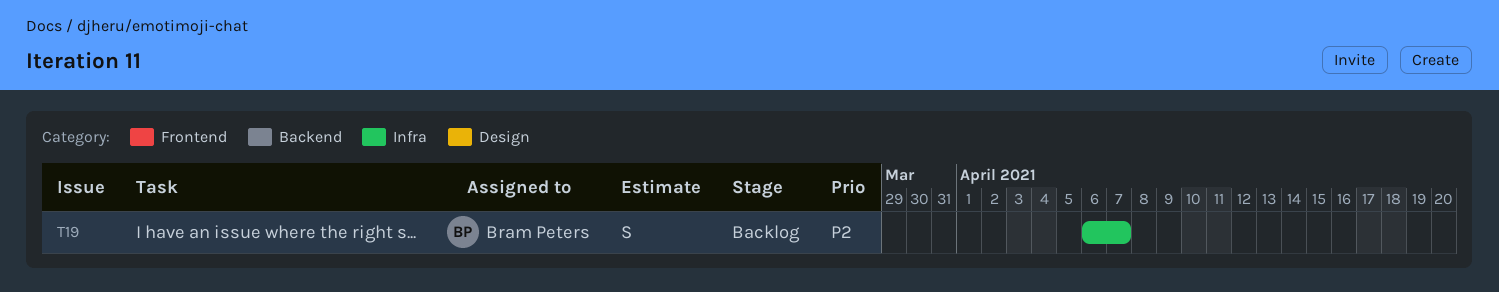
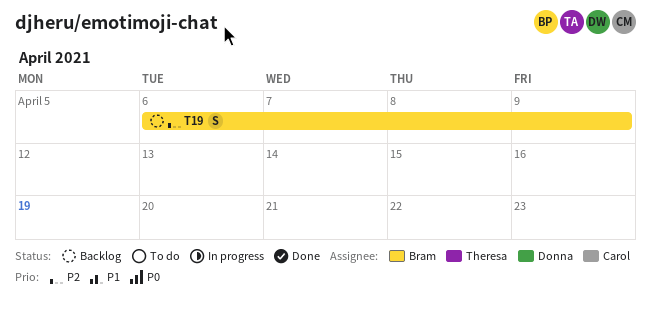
T19, due: Apr 7 -> Apr 9

